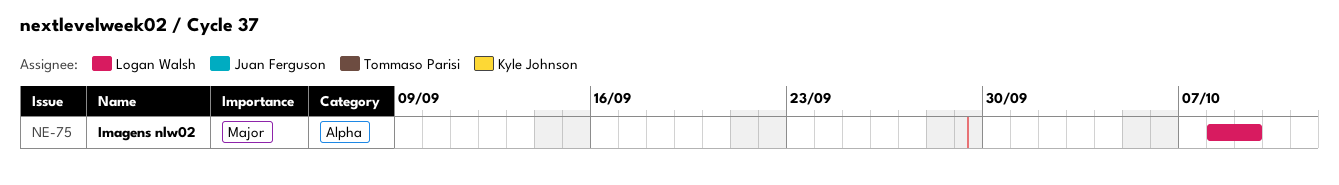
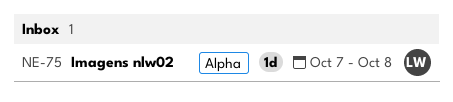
NE-75, start: Oct 8 -> Oct 7
NE-75, due: Oct 9 -> Oct 8

